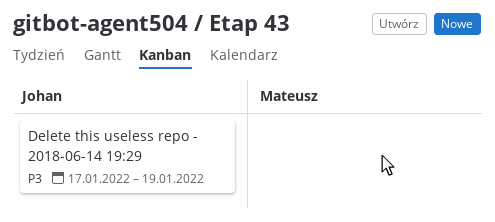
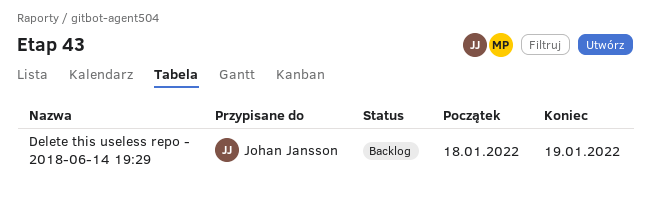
Delete this useless repo - 2018-06-14 19:29, start: Jan 17 -> Jan 18

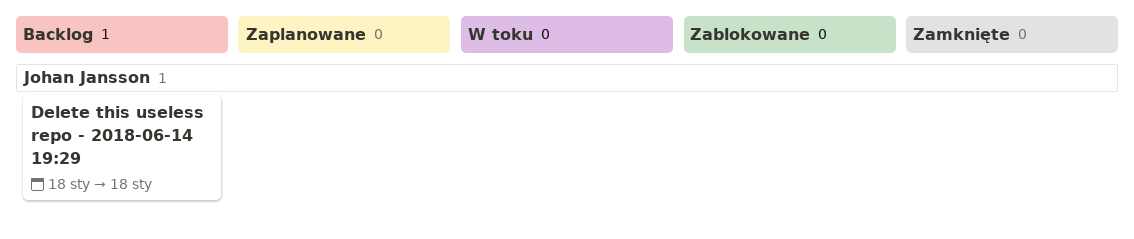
Delete this useless repo - 2018-06-14 19:29, due: Jan 19 -> Jan 18

